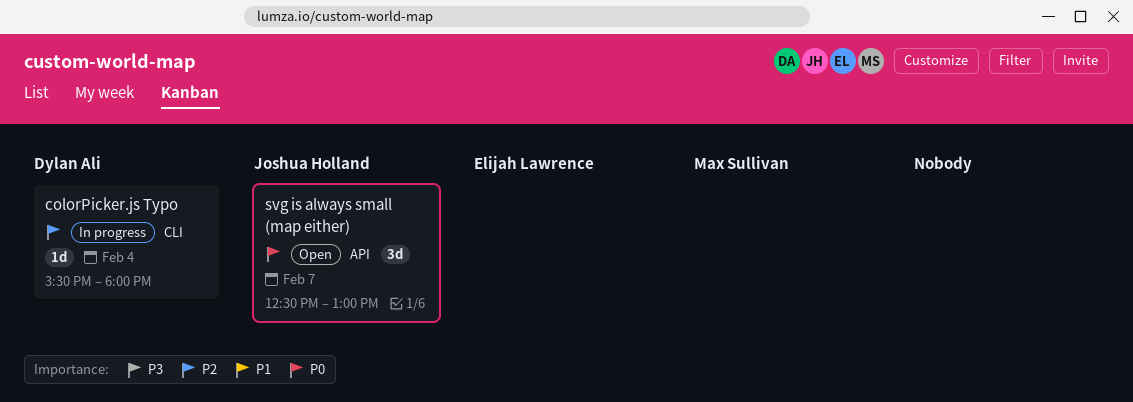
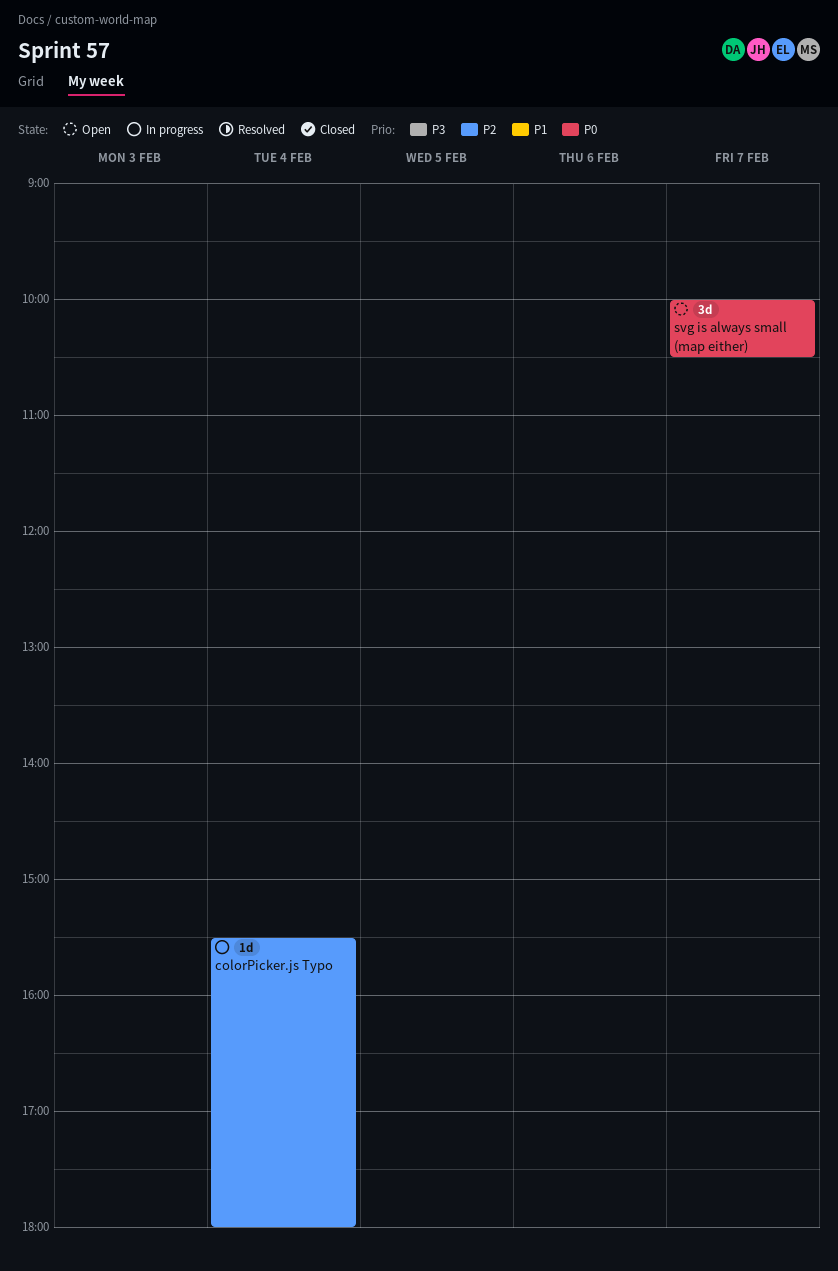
svg is always small (map either), begins: 12:30 -> 10:00
svg is always small (map either), ends: 13:00 -> 10:30

